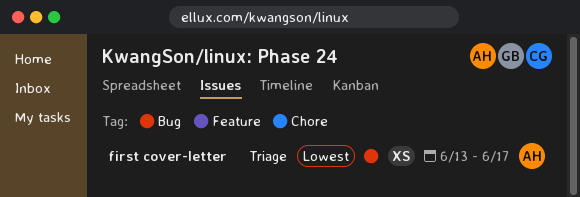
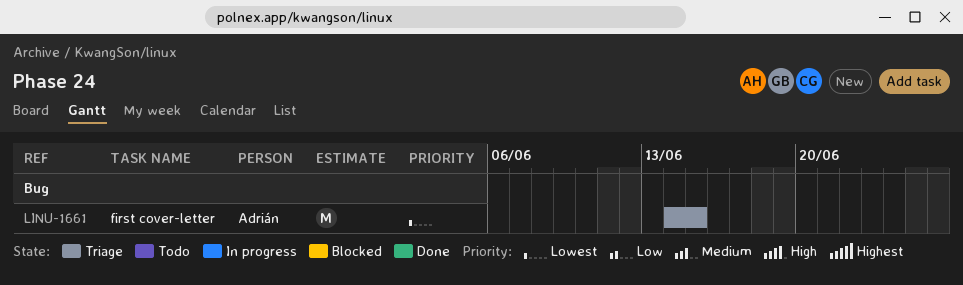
first cover-letter, estimate: XS -> M
first cover-letter, start: Jun 13 -> Jun 14
first cover-letter, due: Jun 17 -> Jun 15

